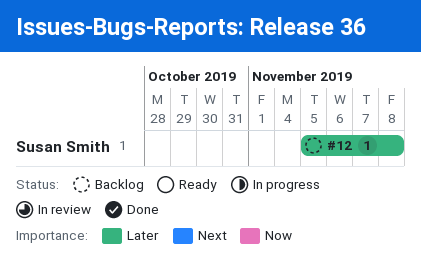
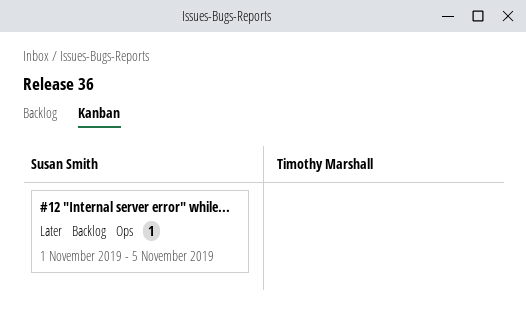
#12, start: Nov 5 -> Nov 1
#12, due: Nov 8 -> Nov 5

